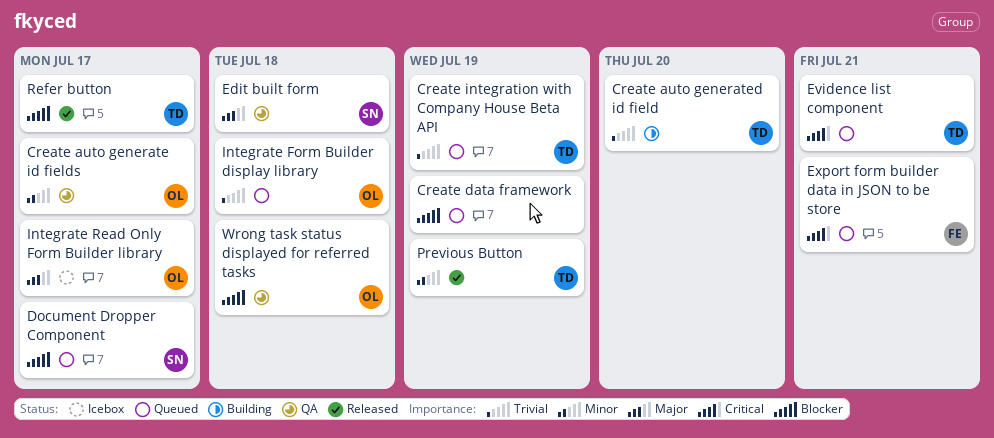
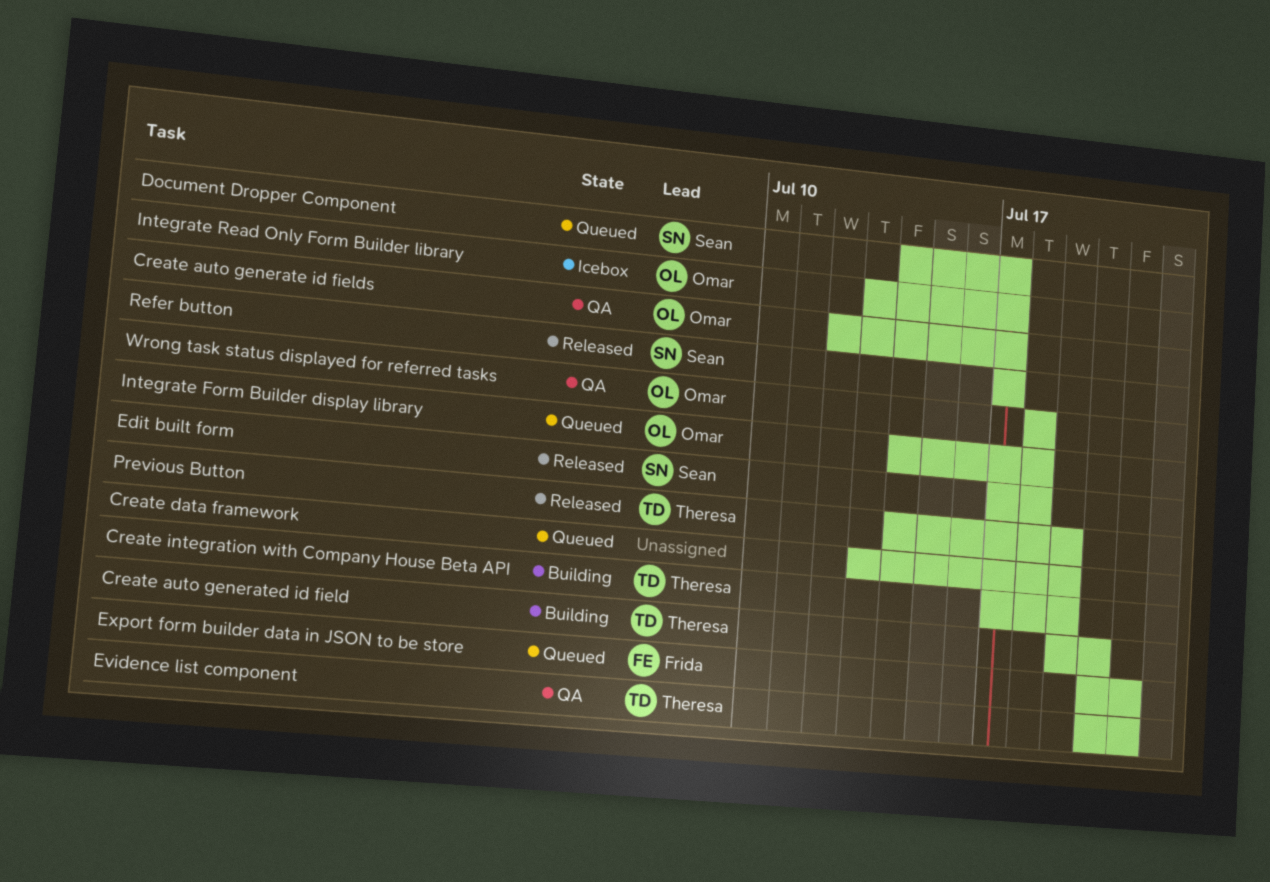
Create integration with Company House Beta API, status: Queued -> Building
Edit built form, status: QA -> Released
Evidence list component, status: Queued -> QA
Refer button, owner: Theresa -> Sean

